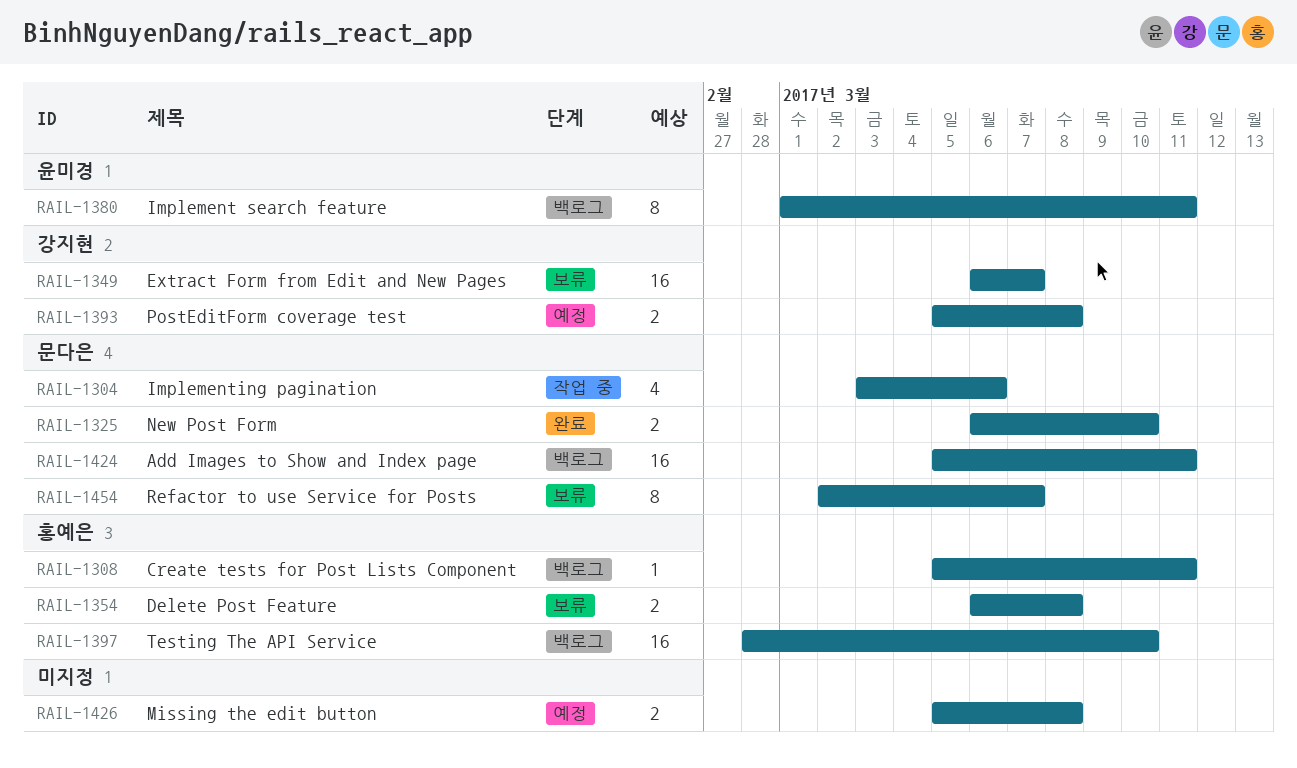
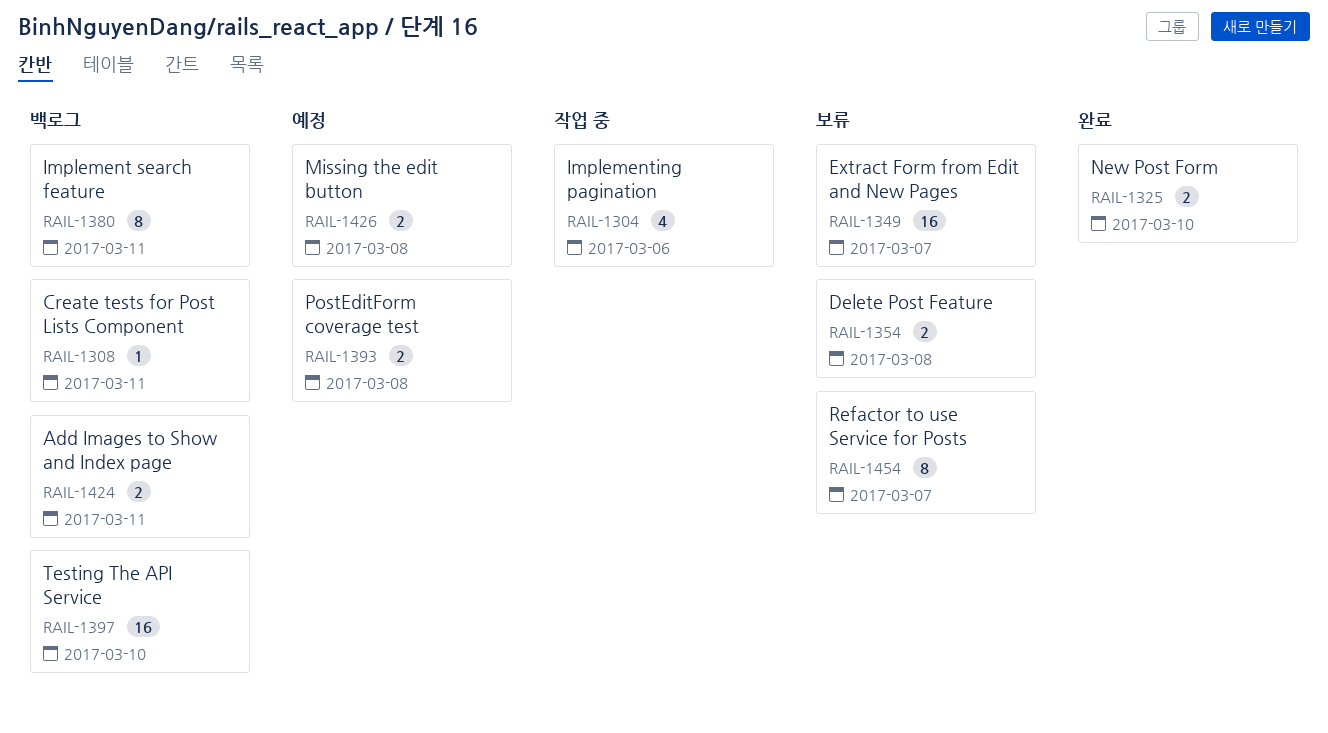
RAIL-1424, estimate: 16 -> 2

